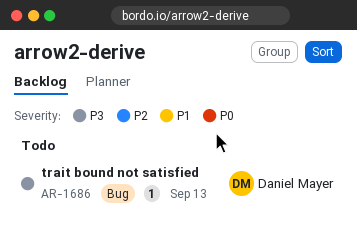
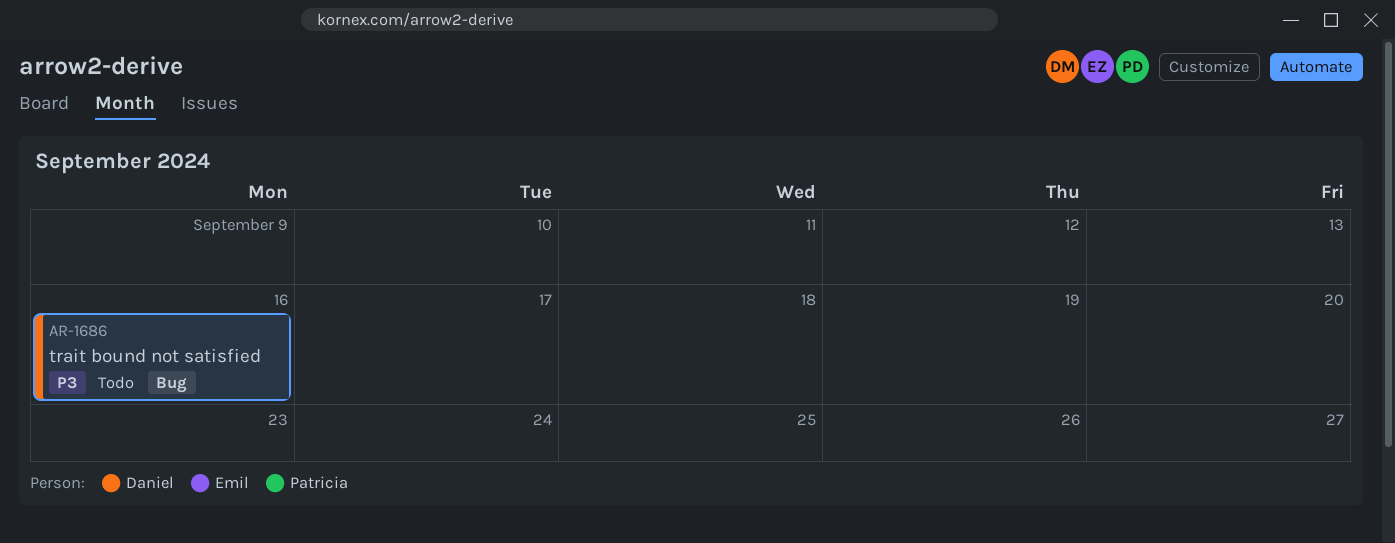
AR-1686, due: Sep 13 -> Sep 16

